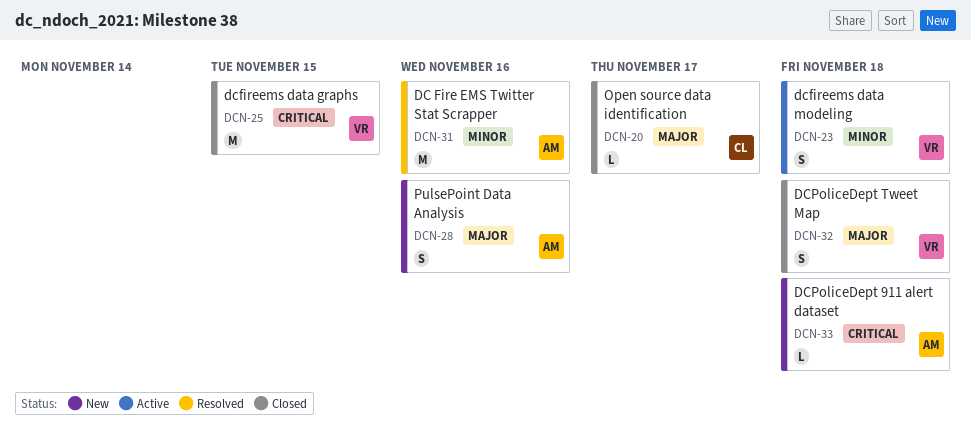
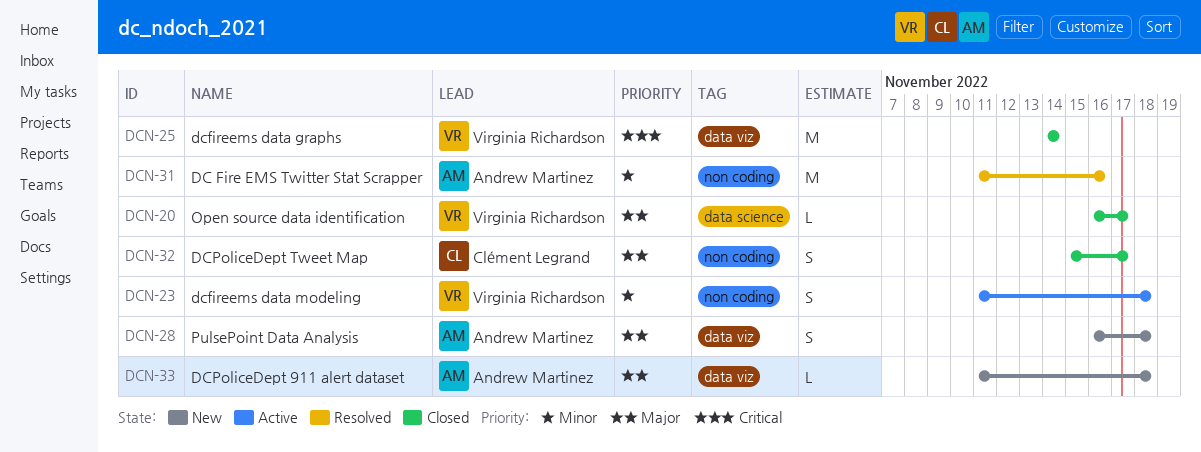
DCN-20, owner: Clément Legrand -> Virginia Richardson
DCN-25, due: Nov 15 -> Nov 14
DCN-28, due: Nov 16 -> Nov 18
DCN-32, owner: Virginia Richardson -> Clément Legrand
DCN-32, due: Nov 18 -> Nov 17
DCN-33, priority: Critical -> Major

